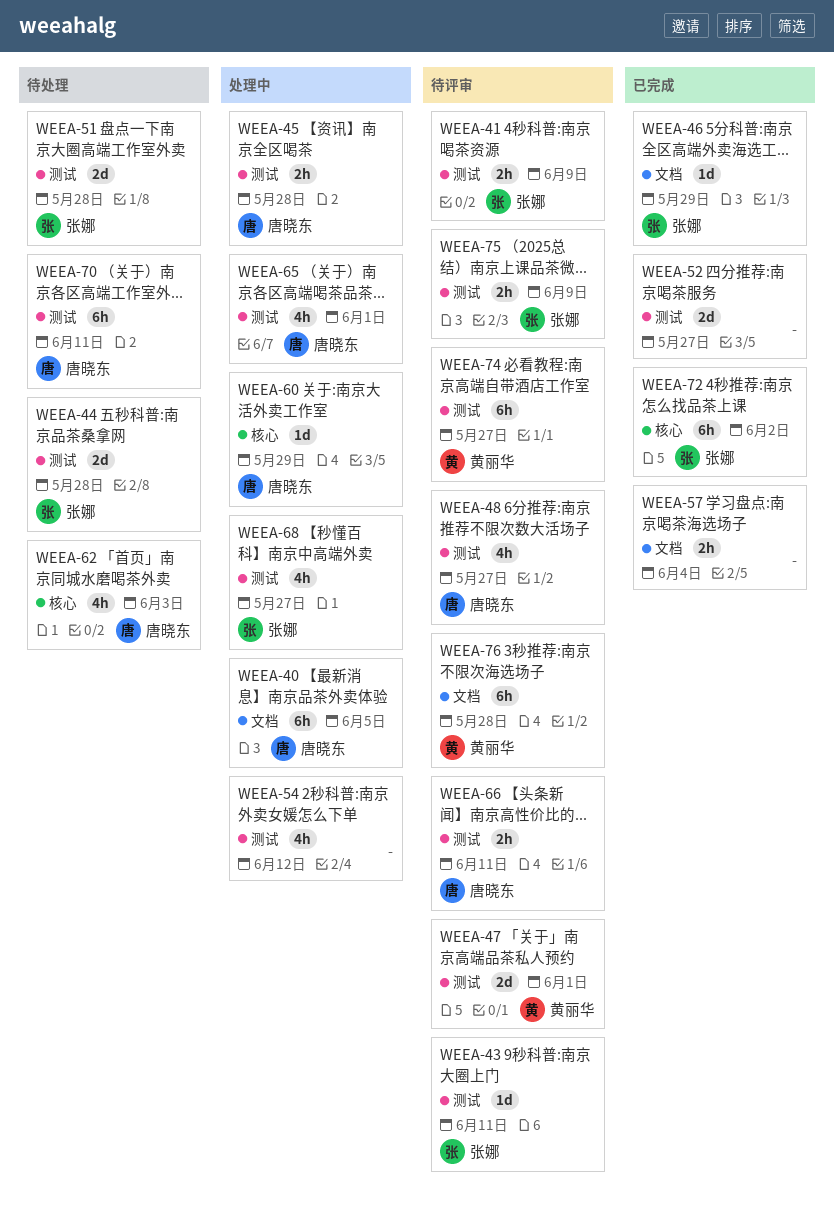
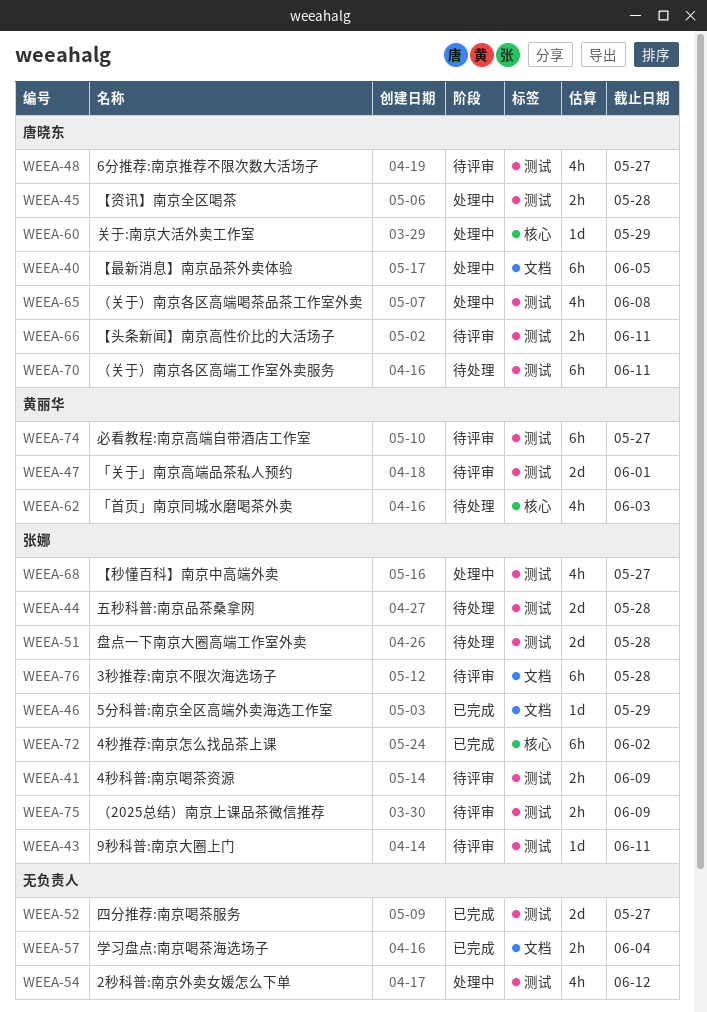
WEEA-62, owner: 唐晓东 -> 黄丽华
WEEA-65, due: Jun 1 -> Jun 8
WEEA-76, owner: 黄丽华 -> 张娜

